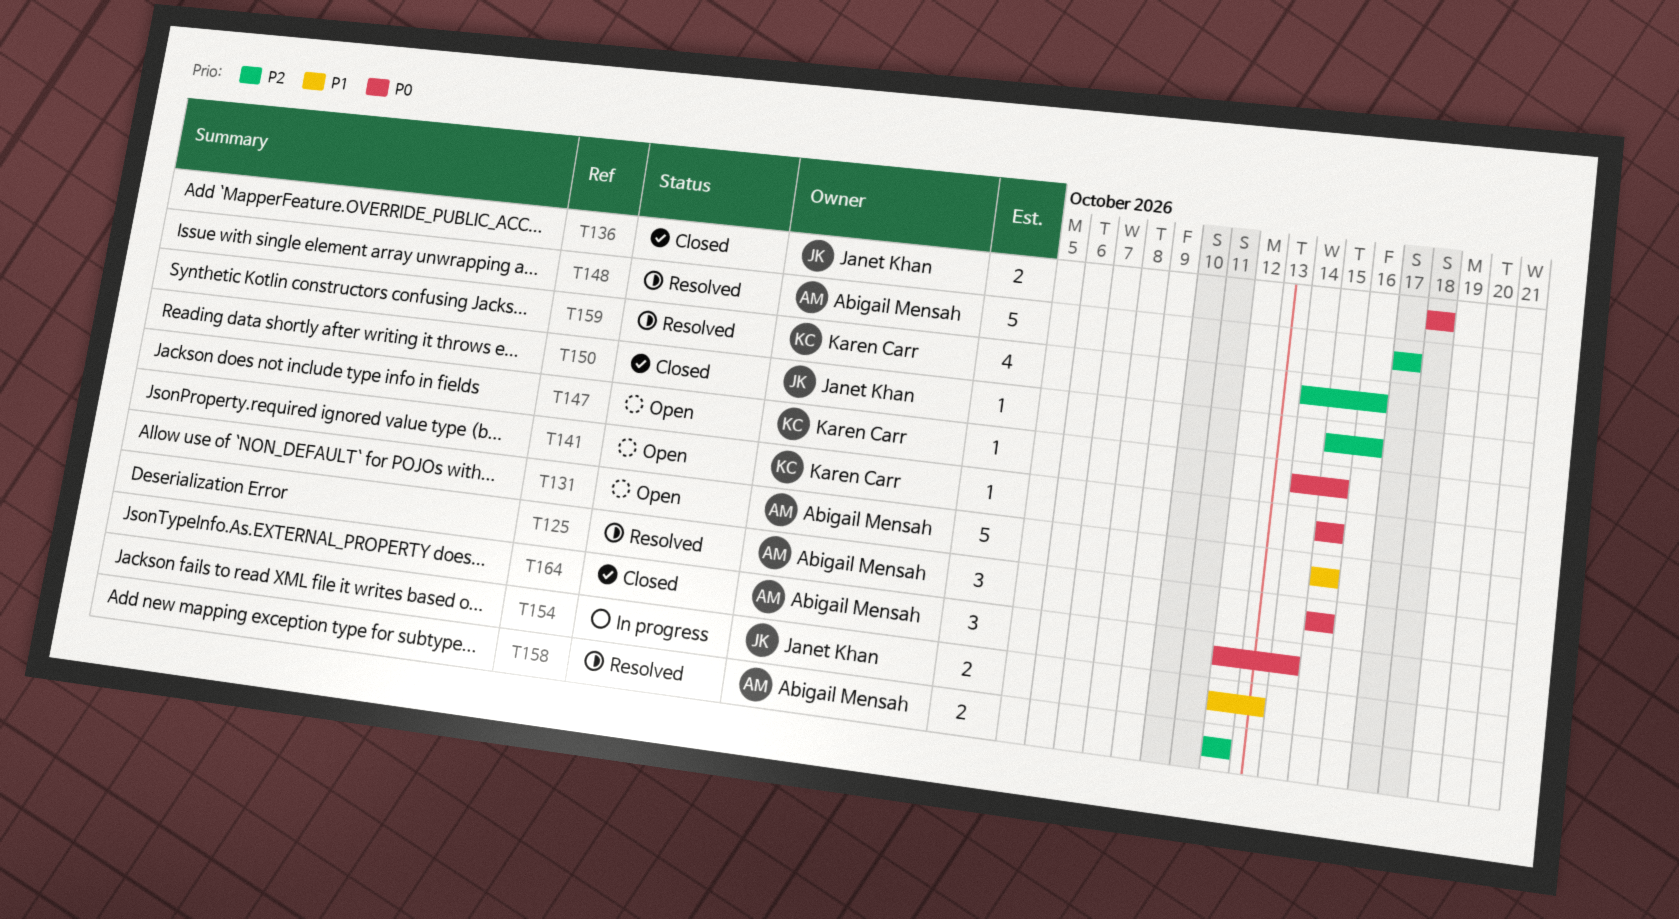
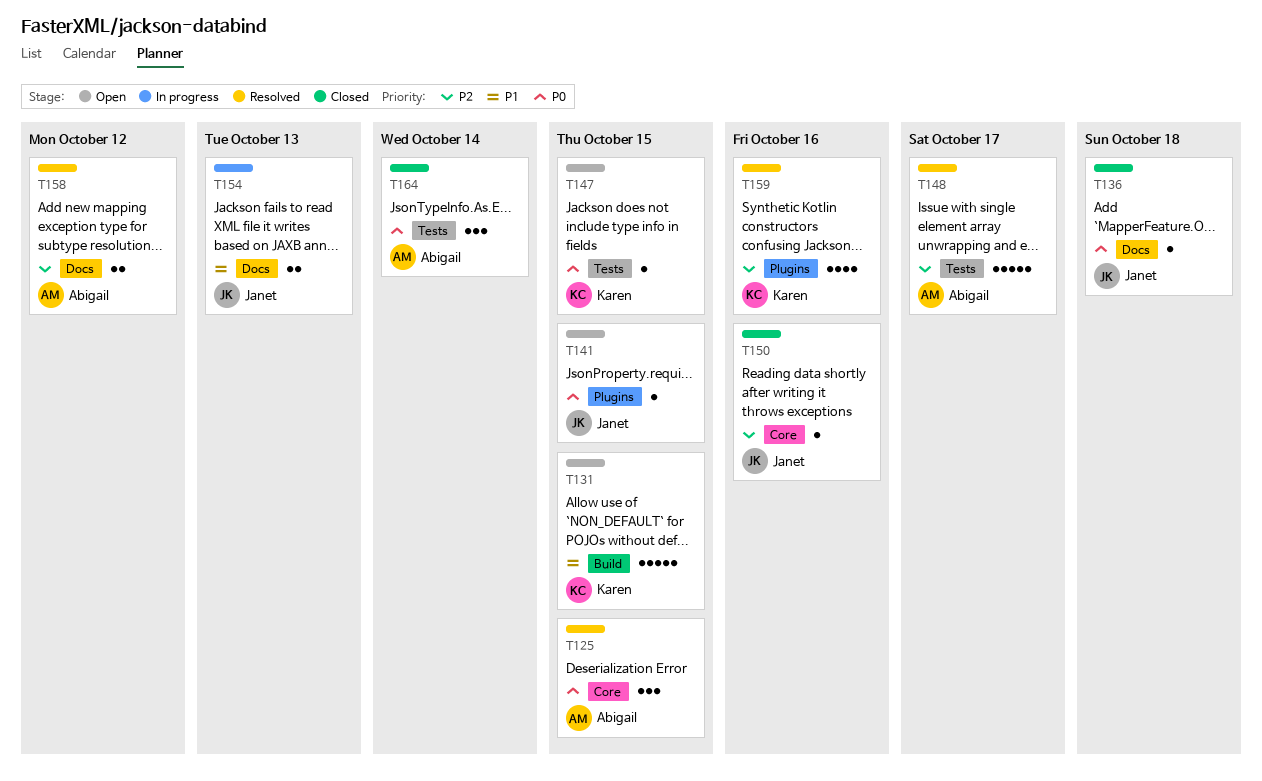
T131, owner: Abigail Mensah -> Karen Carr
T136, estimate: 2 -> 1
T141, owner: Karen Carr -> Janet Khan

